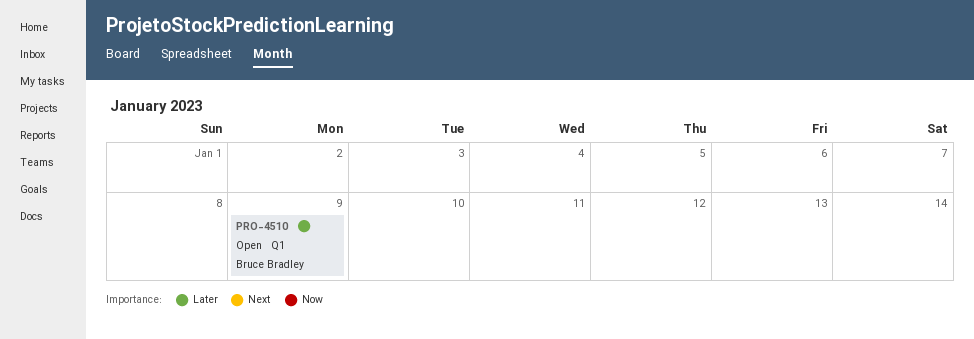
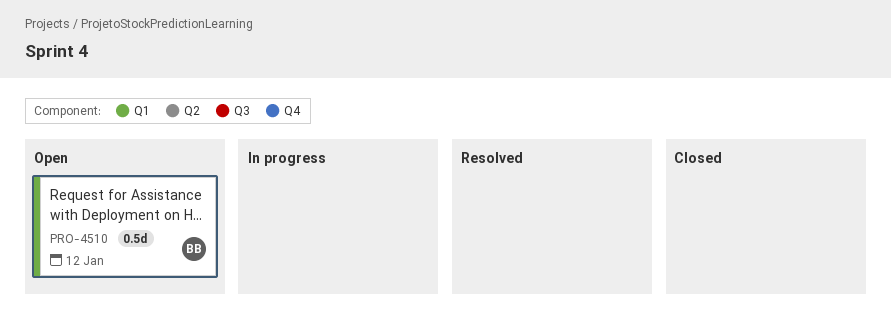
PRO-4510, due: Jan 9 -> Jan 12

